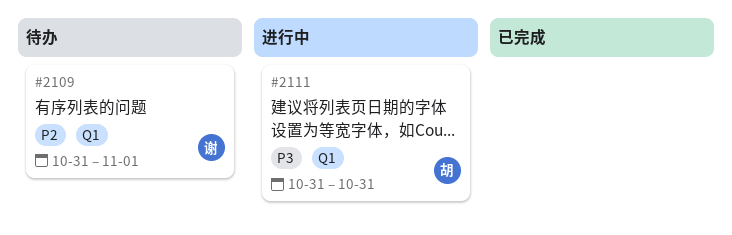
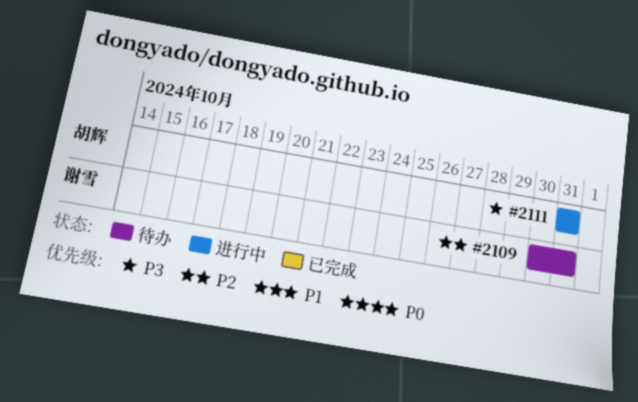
#2109, start: Oct 31 -> Oct 30
#2109, due: Nov 1 -> Oct 31

